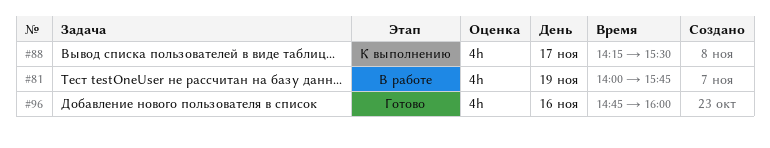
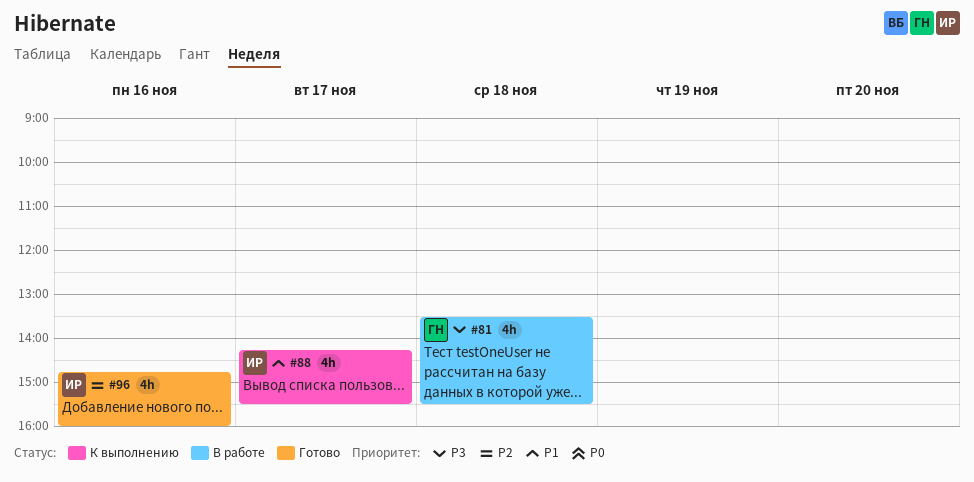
#81, day: Nov 19 -> Nov 18
#81, begins: 14:00 -> 13:30
#81, ends: 15:45 -> 15:30

